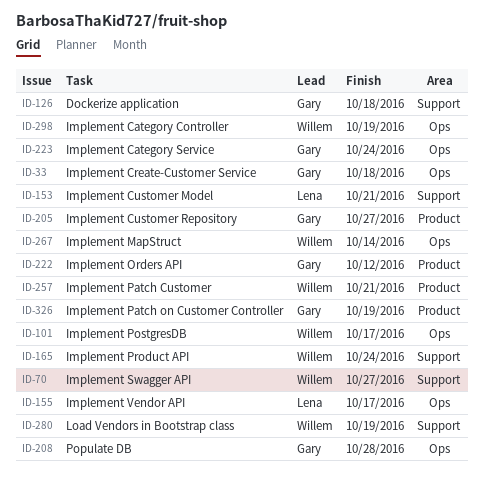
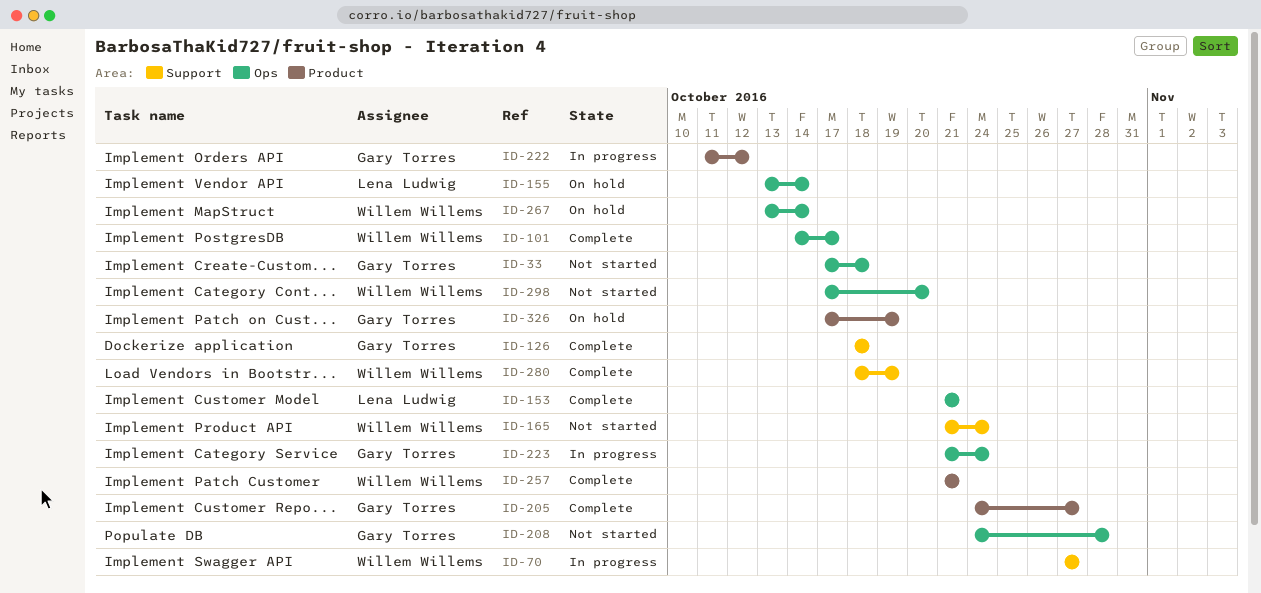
ID-153, label: Support -> Ops
ID-155, due: Oct 17 -> Oct 14
ID-298, due: Oct 19 -> Oct 20

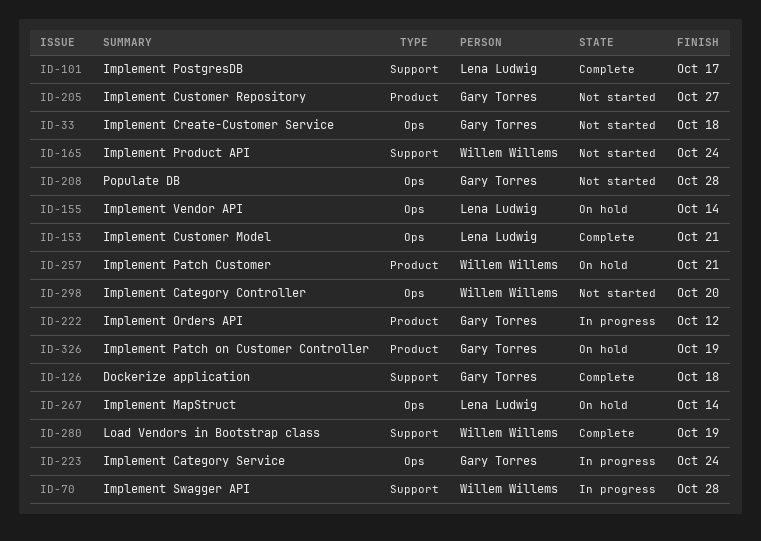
ID-70, due: Oct 27 -> Oct 28
ID-101, owner: Willem Willems -> Lena Ludwig
ID-101, label: Ops -> Support
ID-205, status: Complete -> Not started
ID-257, status: Complete -> On hold
ID-267, owner: Willem Willems -> Lena Ludwig

